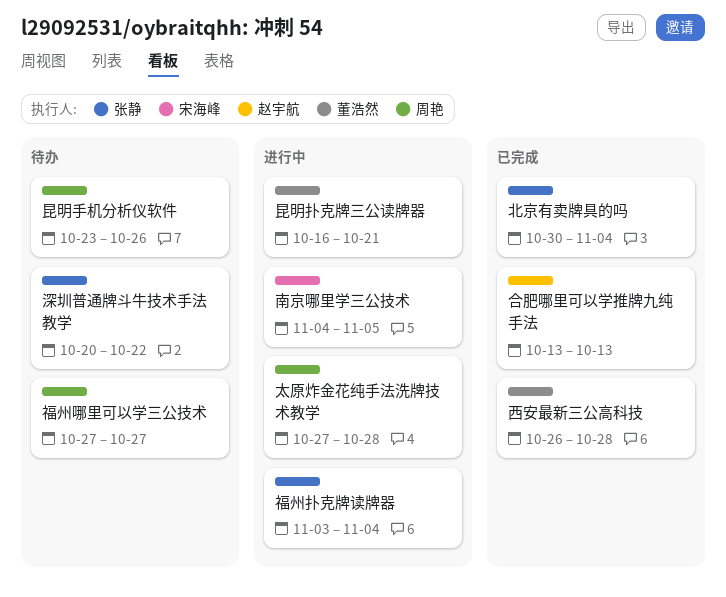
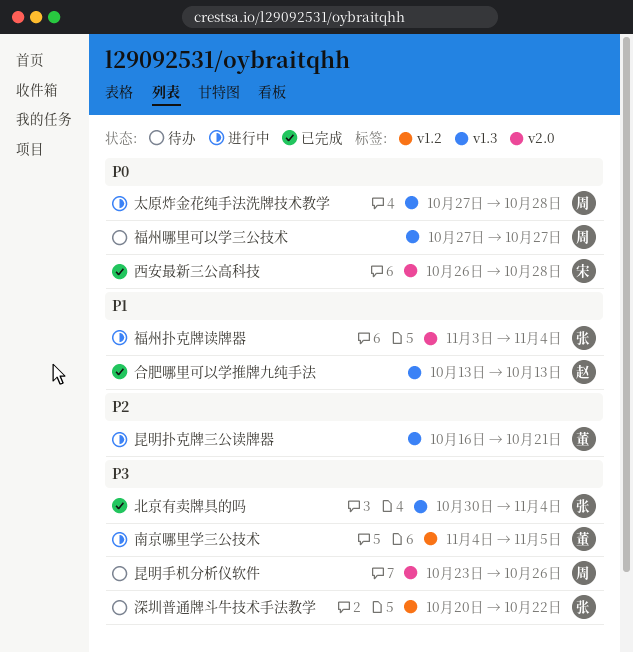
南京哪里学三公技术, owner: 宋海峰 -> 董浩然
西安最新三公高科技, owner: 董浩然 -> 宋海峰

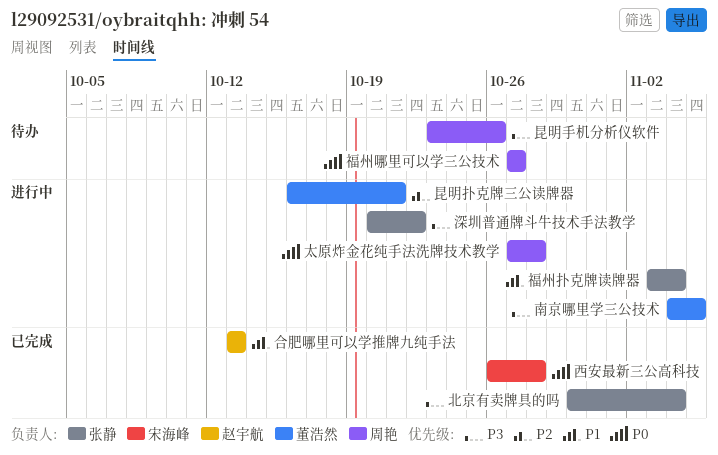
深圳普通牌斗牛技术手法教学, status: 待办 -> 进行中

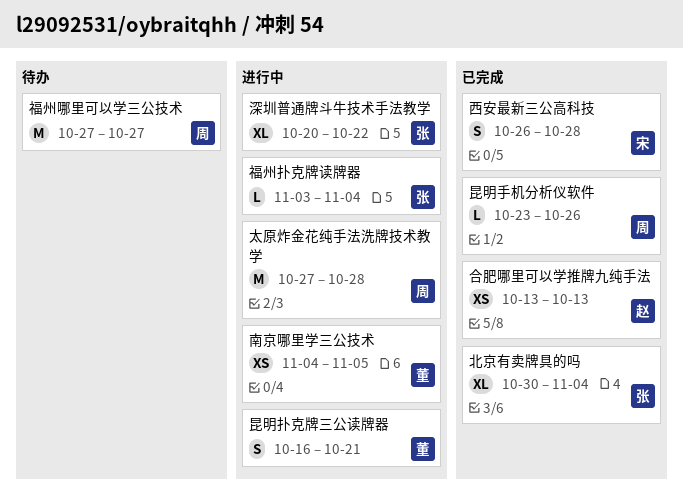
昆明手机分析仪软件, status: 待办 -> 已完成

